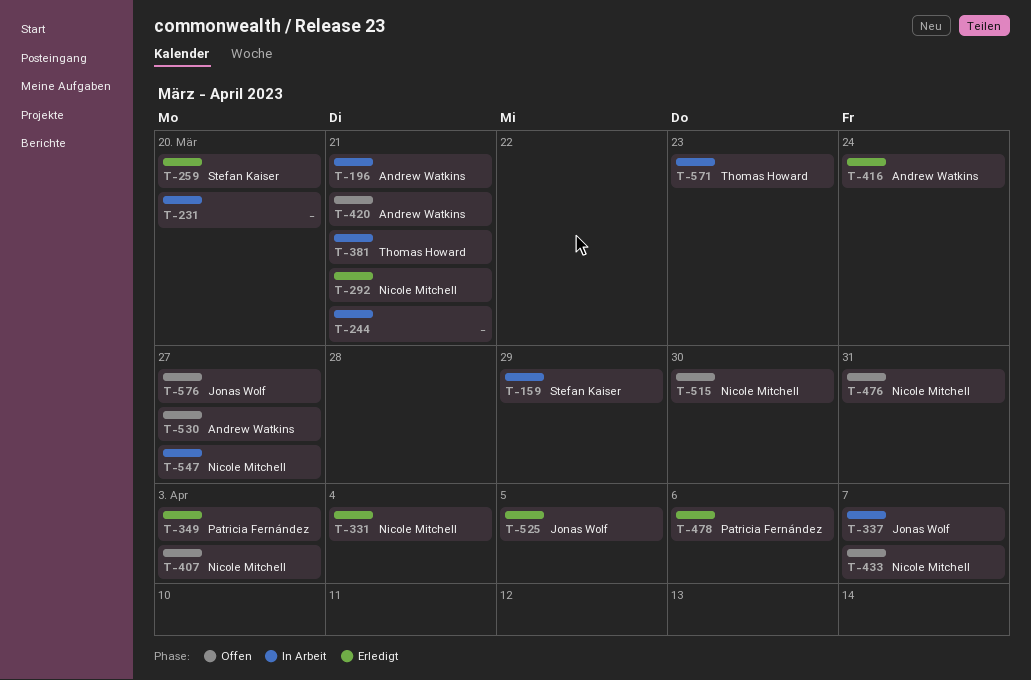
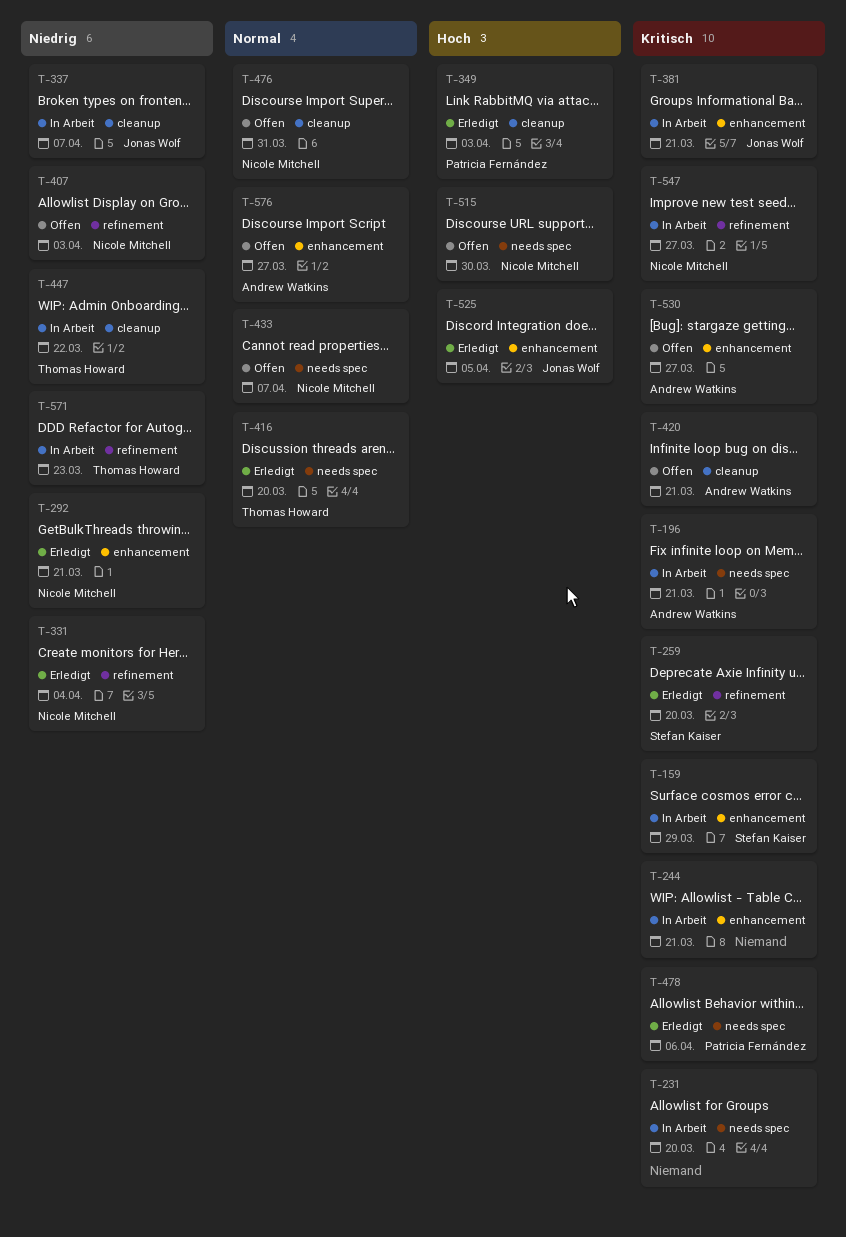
T-381, owner: Thomas Howard -> Jonas Wolf
T-416, owner: Andrew Watkins -> Thomas Howard
T-416, due: Mar 24 -> Mar 20
T-447: none -> present
T-576, owner: Jonas Wolf -> Andrew Watkins

